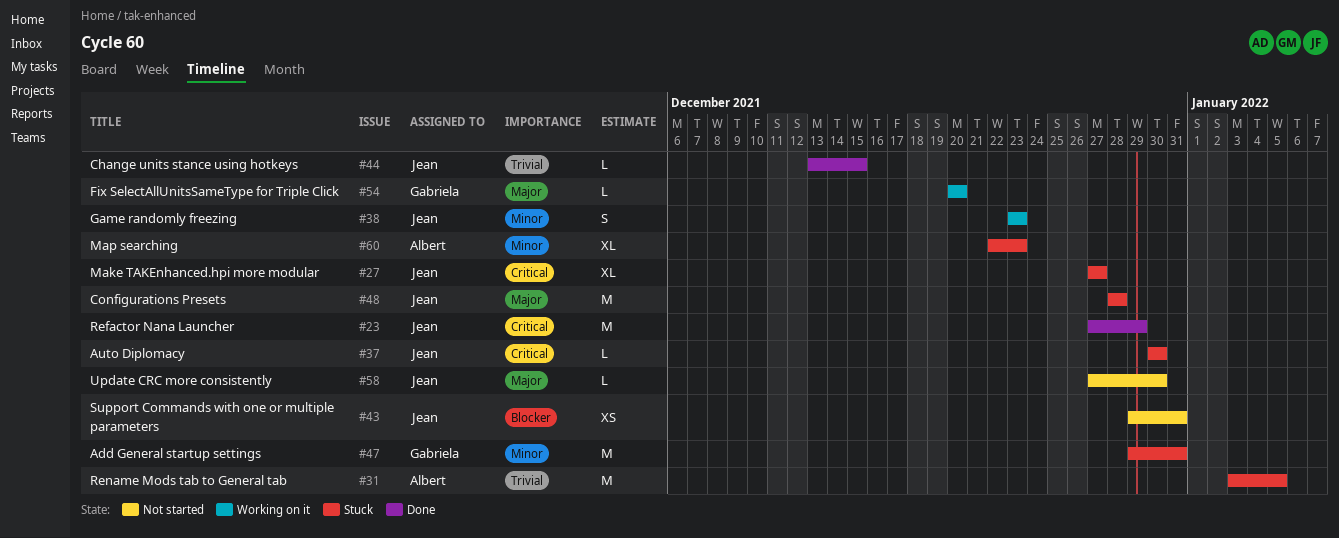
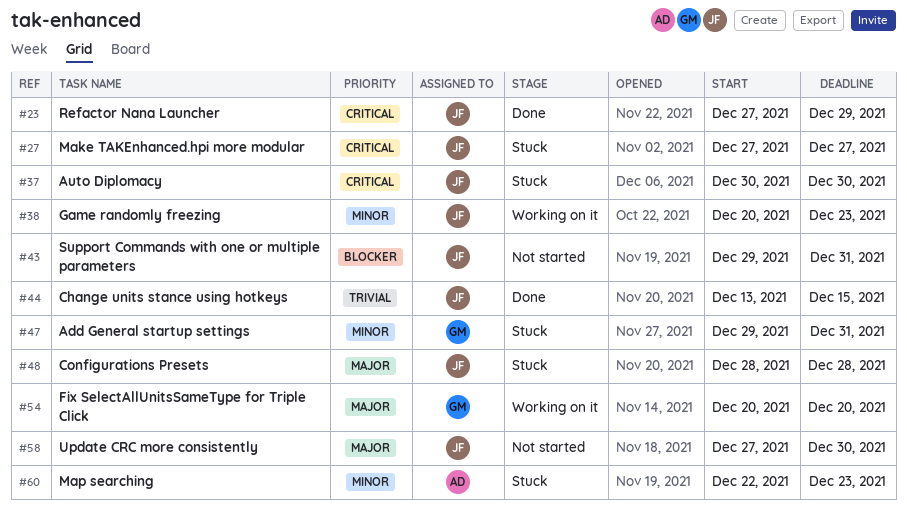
#31: present -> none
#38, start: Dec 23 -> Dec 20

